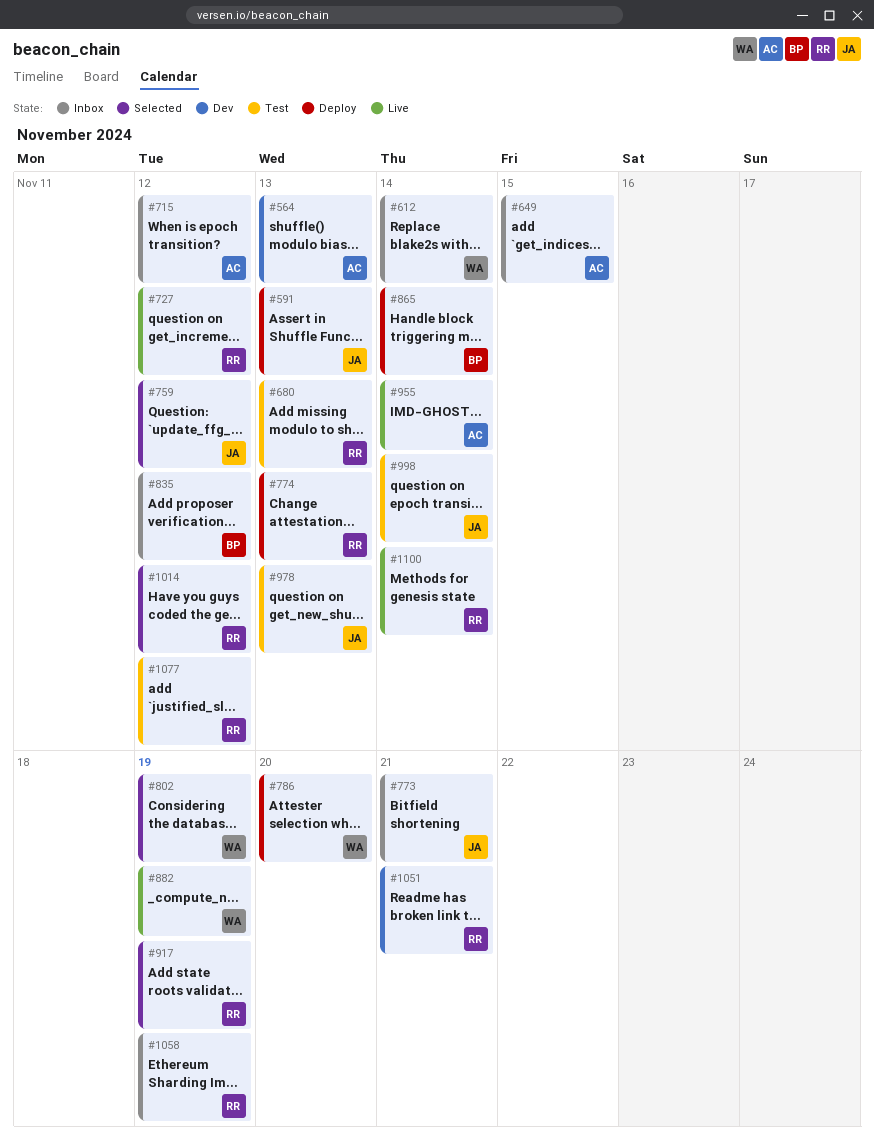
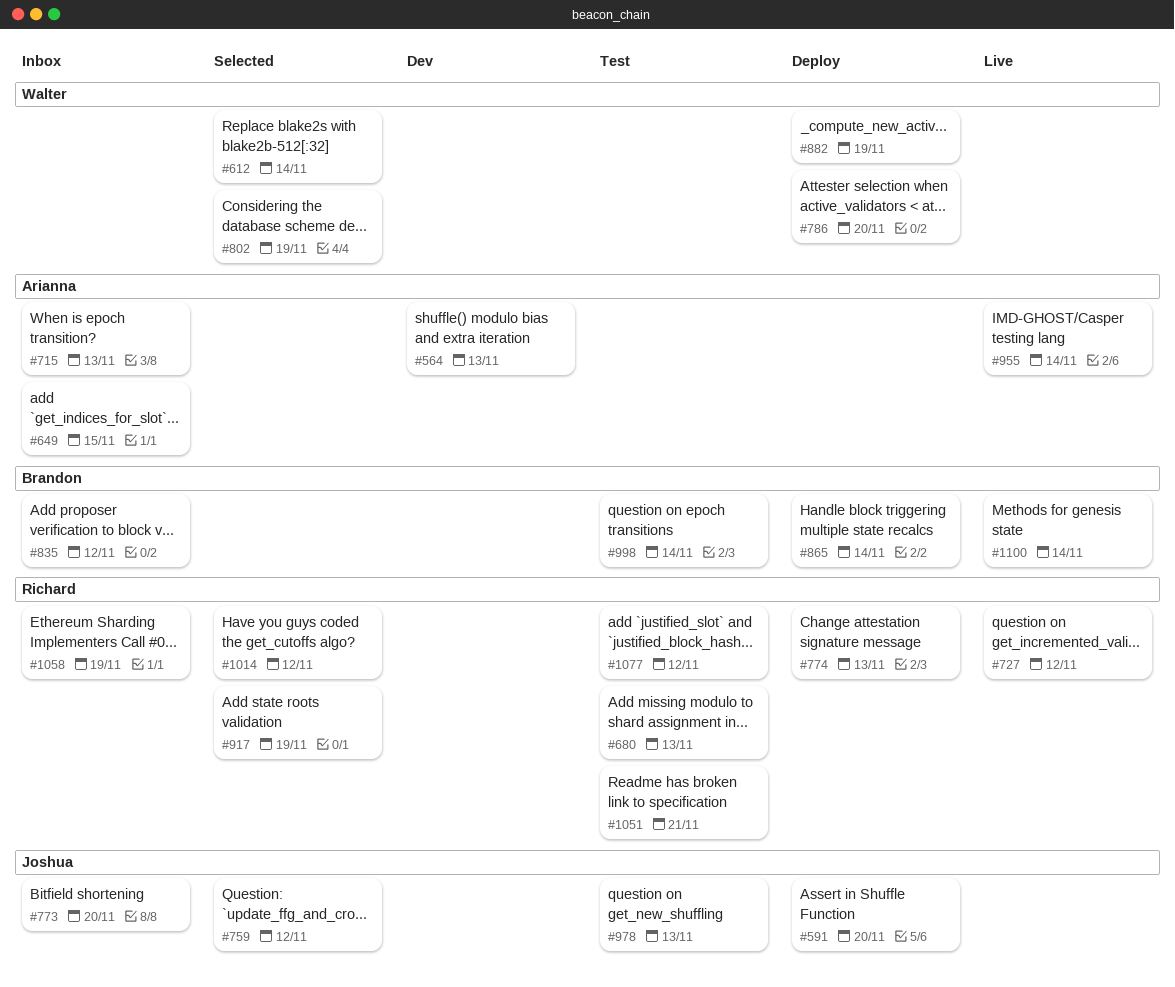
#591, due: Nov 13 -> Nov 20
#612, status: Inbox -> Selected
#715, due: Nov 12 -> Nov 13
#773, due: Nov 21 -> Nov 20
#882, status: Live -> Deploy
#998, owner: Joshua -> Brandon
#1051, status: Dev -> Test
#1100, owner: Richard -> Brandon

